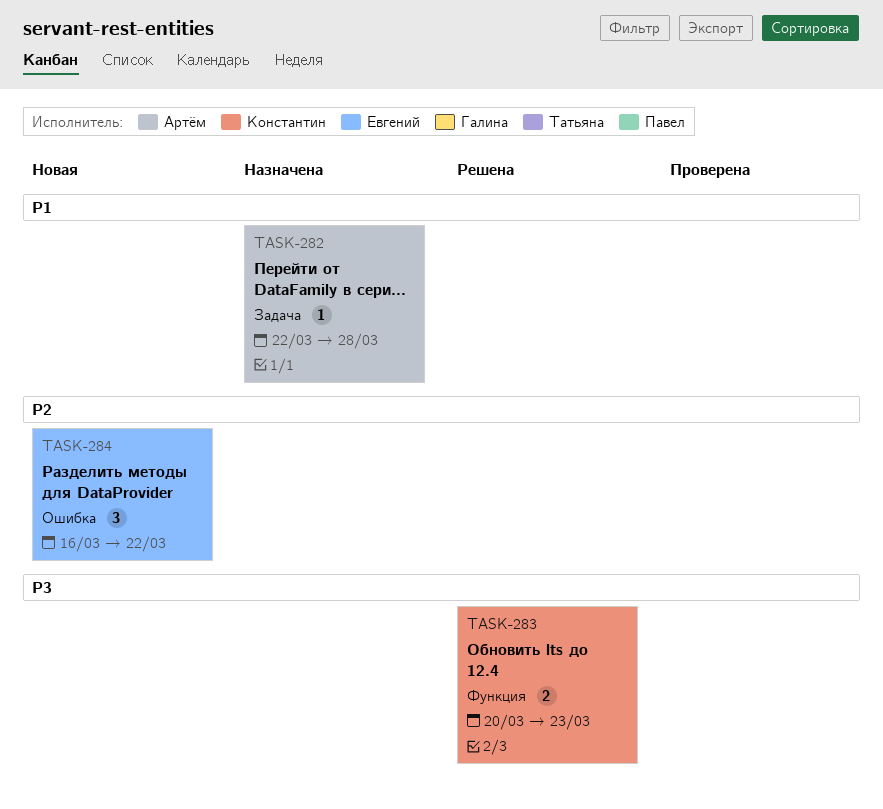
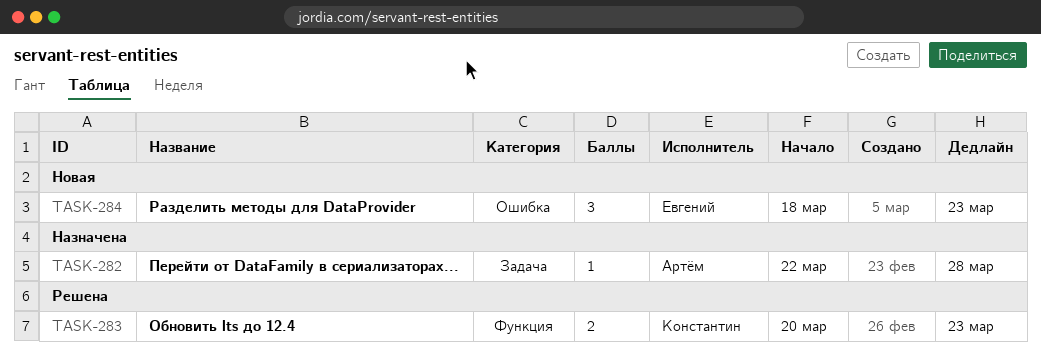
TASK-284, start: Mar 16 -> Mar 18
TASK-284, due: Mar 22 -> Mar 23

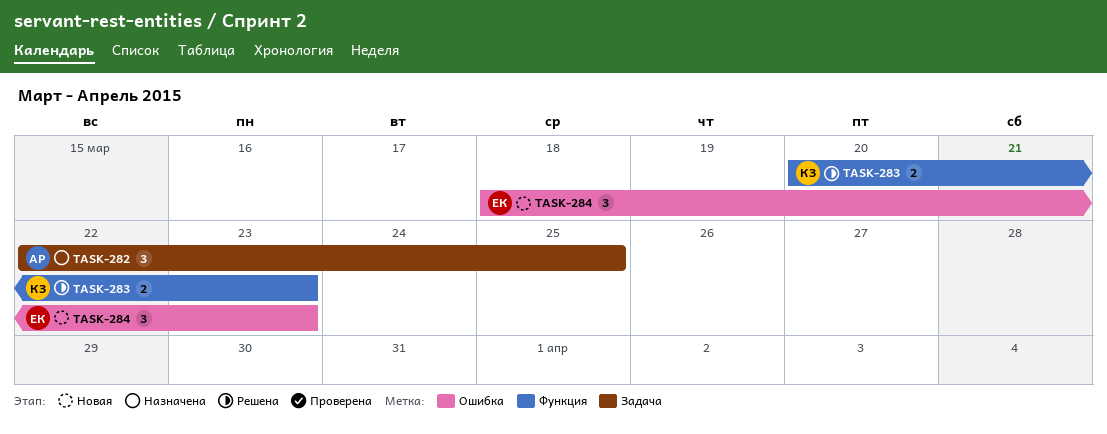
TASK-282, estimate: 1 -> 3
TASK-282, due: Mar 28 -> Mar 25

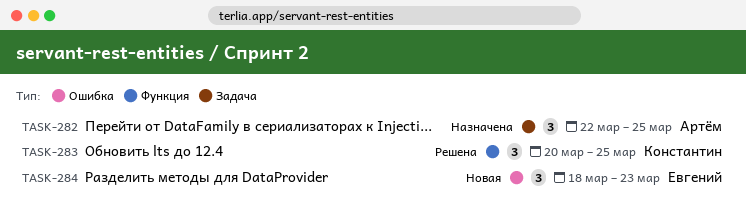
TASK-283, estimate: 2 -> 3
TASK-283, due: Mar 23 -> Mar 25

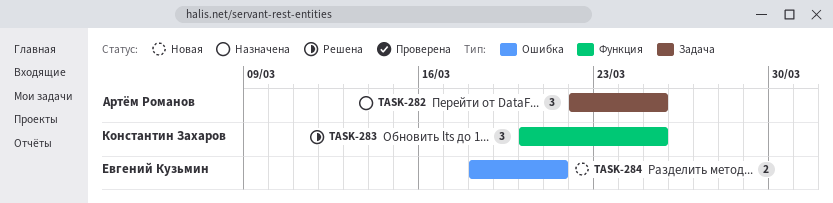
TASK-284, estimate: 3 -> 2
TASK-284, due: Mar 23 -> Mar 21

